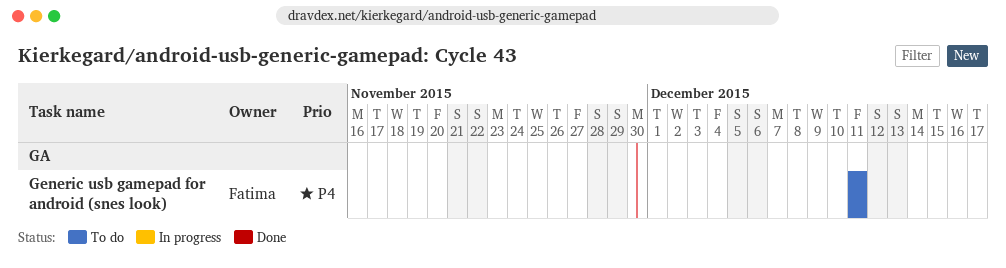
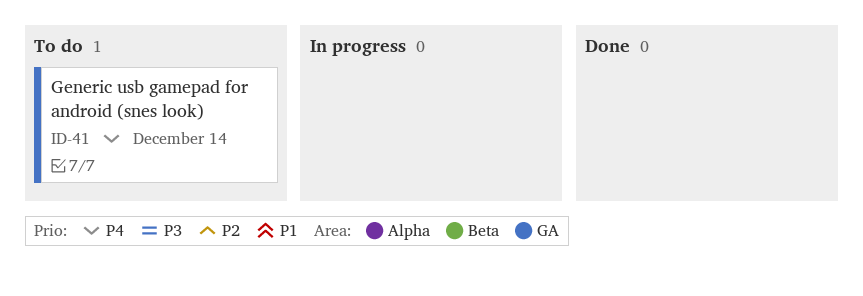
Generic usb gamepad for android (snes look), due: Dec 11 -> Dec 14

